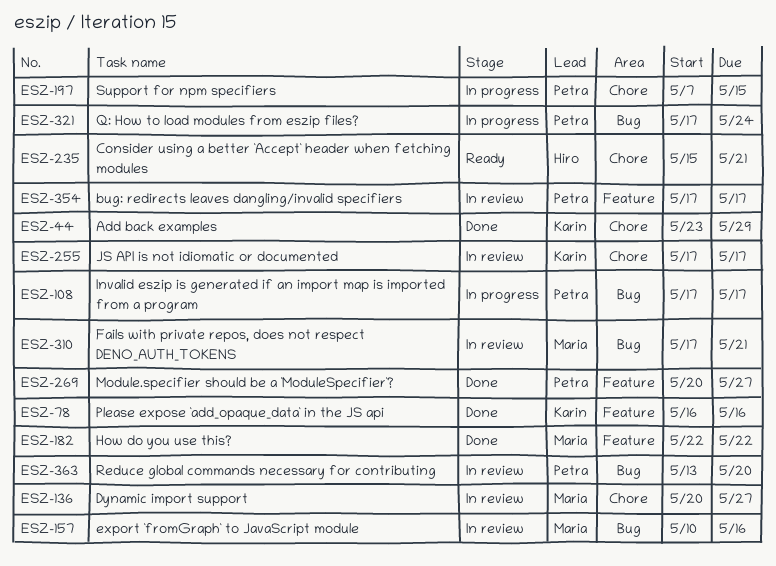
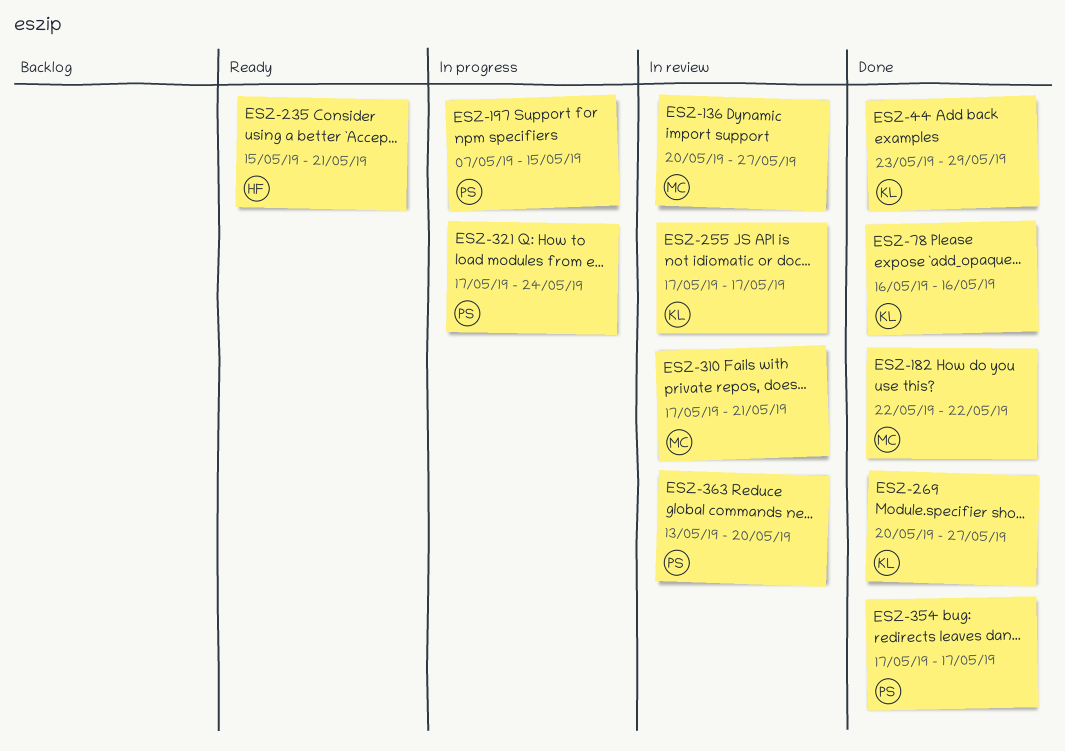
ESZ-108: present -> none
ESZ-157: present -> none
ESZ-269, owner: Petra -> Karin
ESZ-354, status: In review -> Done

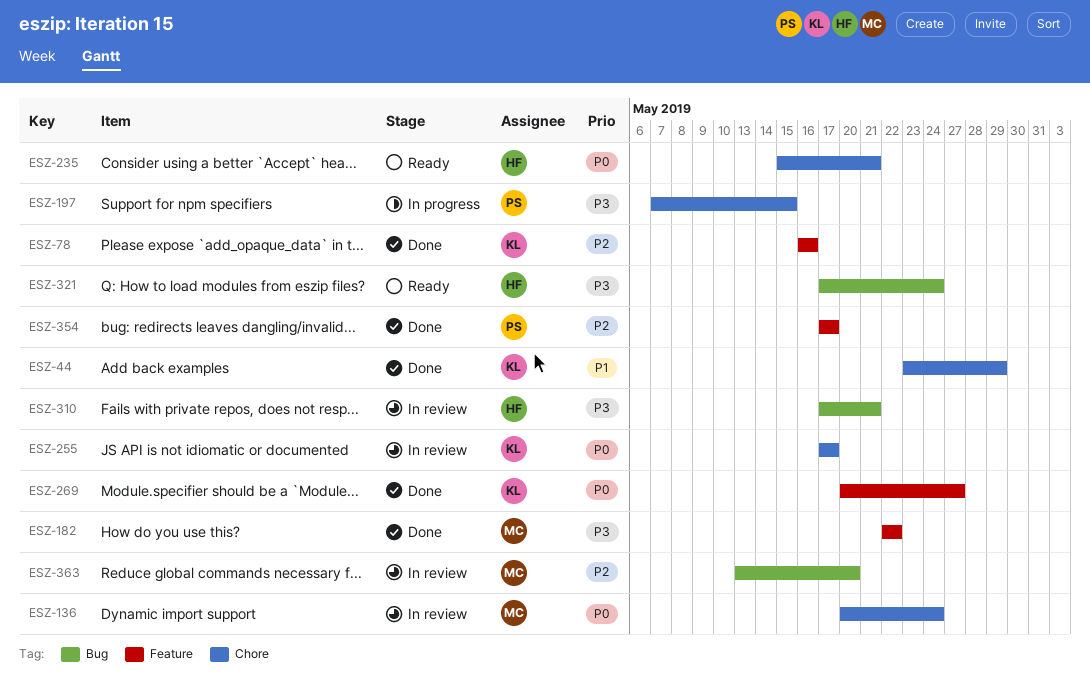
ESZ-136, due: May 27 -> May 24
ESZ-310, owner: MC -> HF
ESZ-321, status: In progress -> Ready
ESZ-321, owner: PS -> HF
ESZ-363, owner: PS -> MC

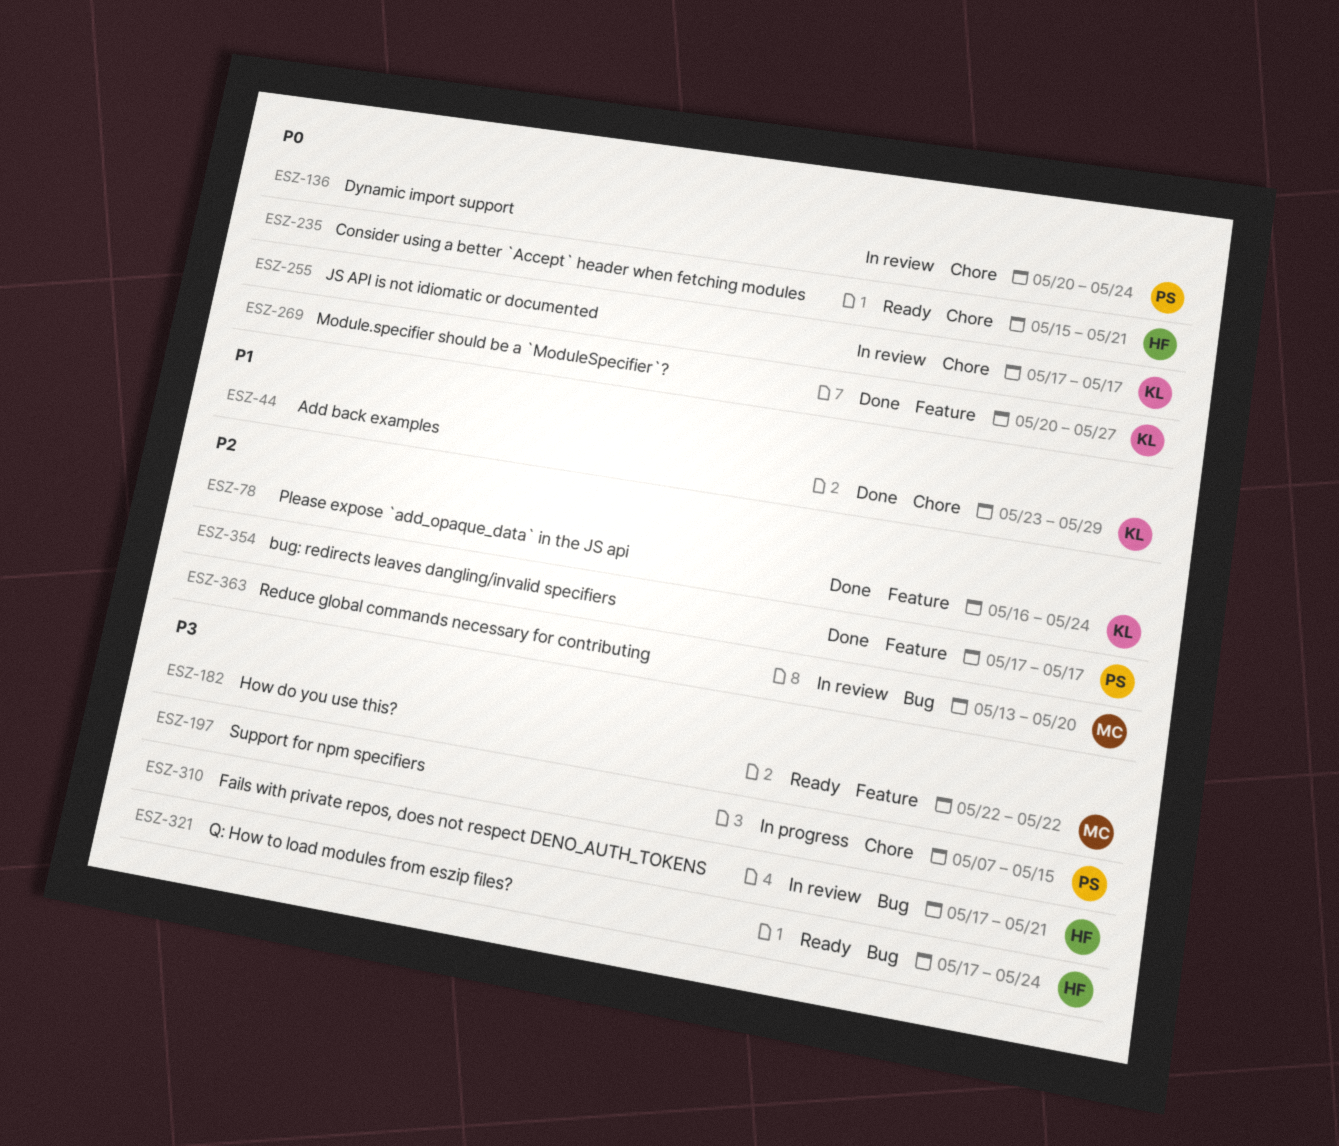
ESZ-78, due: May 16 -> May 24
ESZ-136, owner: MC -> PS
ESZ-182, status: Done -> Ready

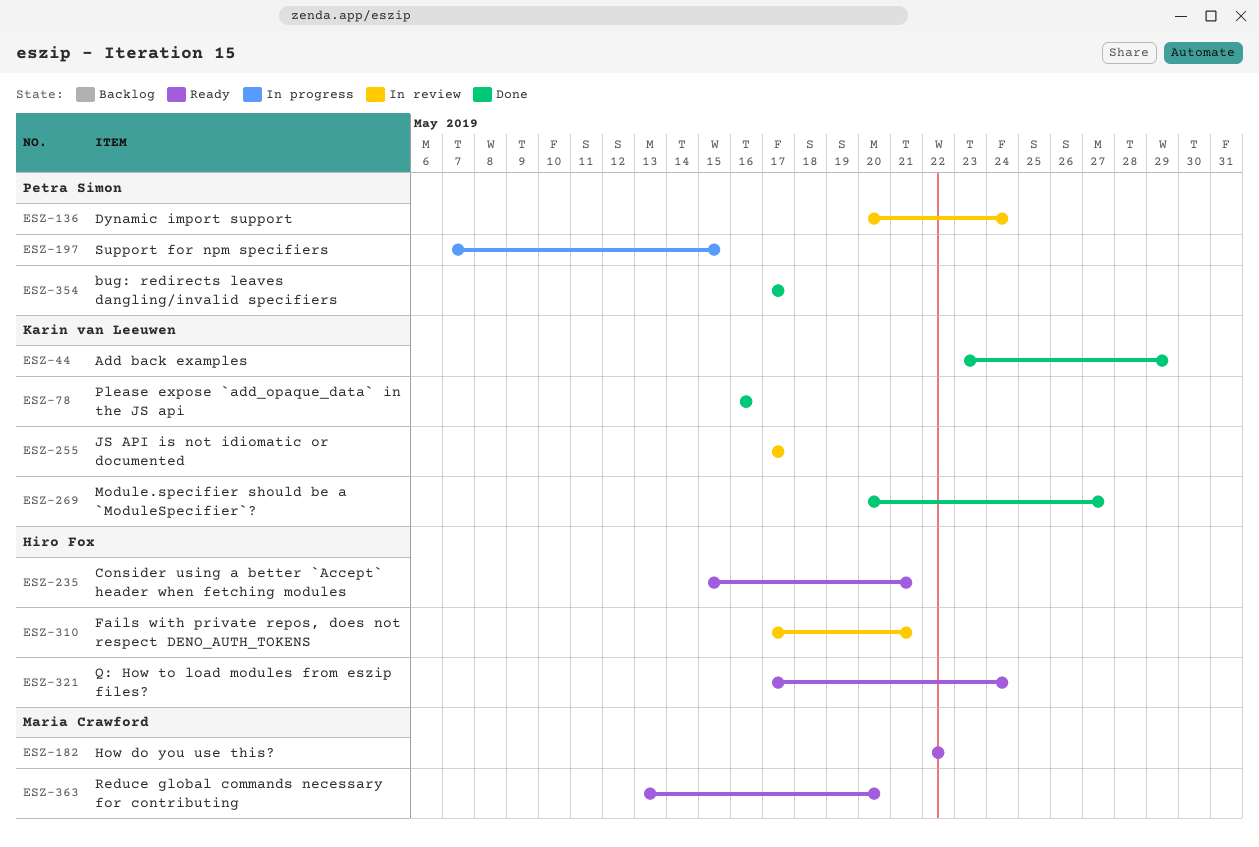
ESZ-78, due: May 24 -> May 16
ESZ-363, status: In review -> Ready

